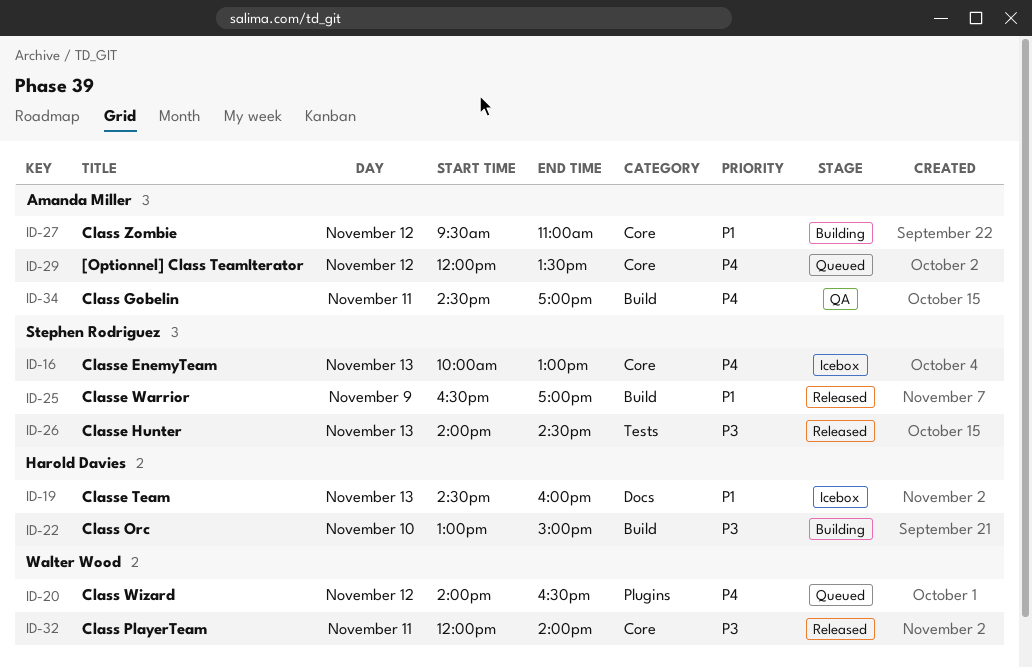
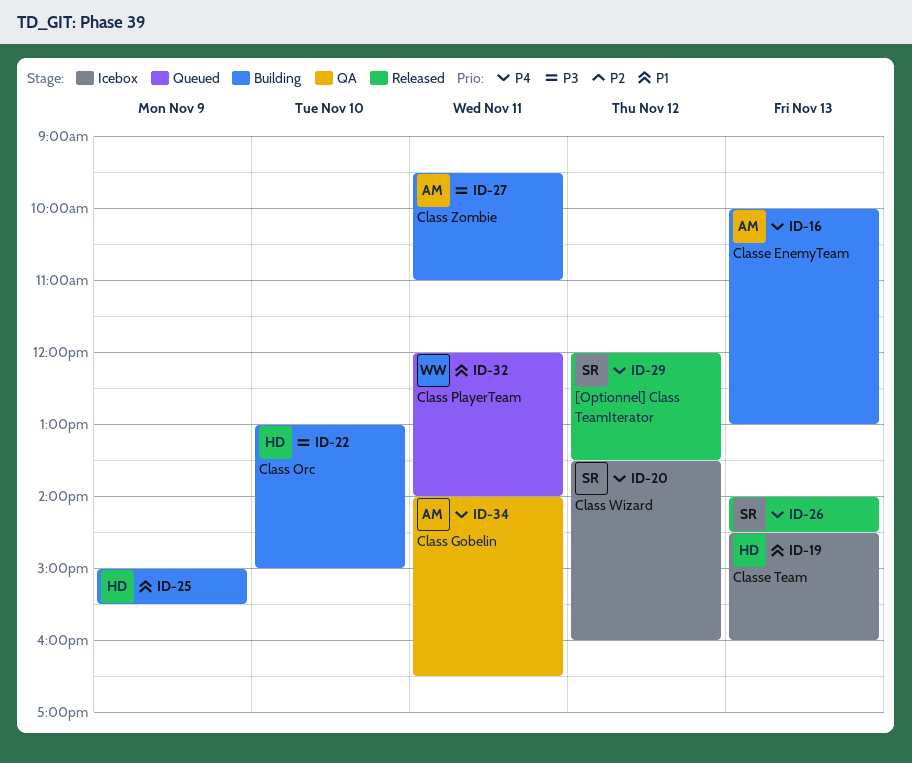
ID-16, status: Icebox -> Building
ID-16, owner: Stephen Rodriguez -> Amanda Miller
ID-20, status: Queued -> Icebox
ID-20, owner: Walter Wood -> Stephen Rodriguez
ID-20, begins: 14:00 -> 13:30
ID-20, ends: 16:30 -> 16:00
ID-25, status: Released -> Building
ID-25, owner: Stephen Rodriguez -> Harold Davies
ID-25, begins: 16:30 -> 15:00
ID-25, ends: 17:00 -> 15:30
ID-26, priority: P3 -> P4
ID-27, priority: P1 -> P3
ID-27, day: Nov 12 -> Nov 11
ID-29, status: Queued -> Released
ID-29, owner: Amanda Miller -> Stephen Rodriguez
ID-32, status: Released -> Queued
ID-32, priority: P3 -> P1
ID-34, begins: 14:30 -> 14:00
ID-34, ends: 17:00 -> 16:30

